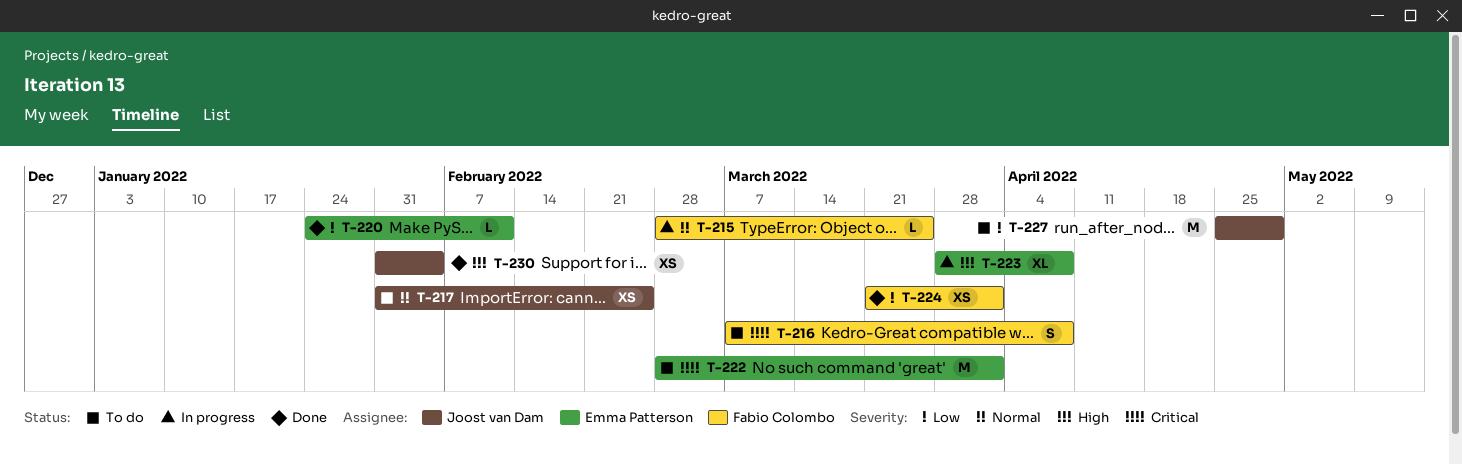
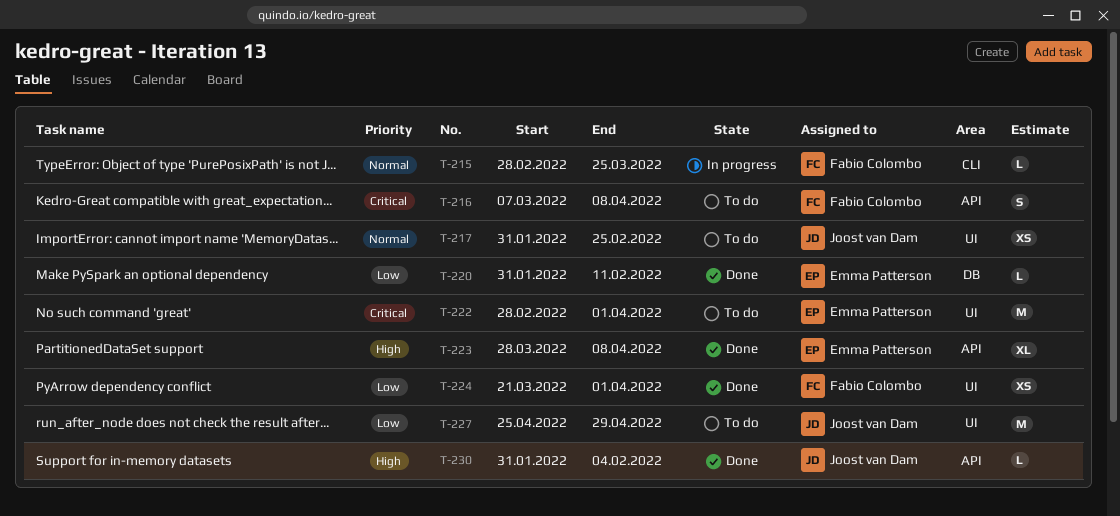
T-220, start: Jan 24 -> Jan 31
T-223, status: In progress -> Done
T-230, estimate: XS -> L

